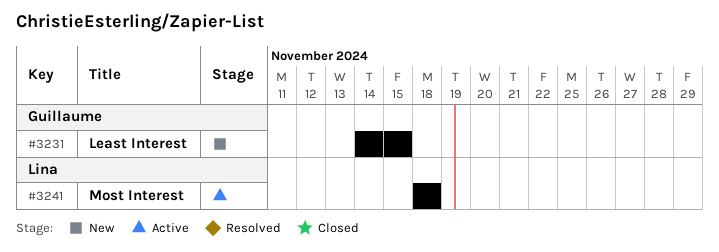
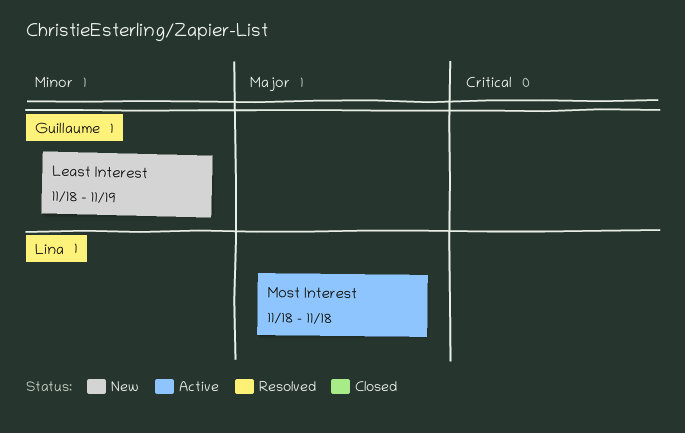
Least Interest, start: Nov 14 -> Nov 18
Least Interest, due: Nov 15 -> Nov 19

